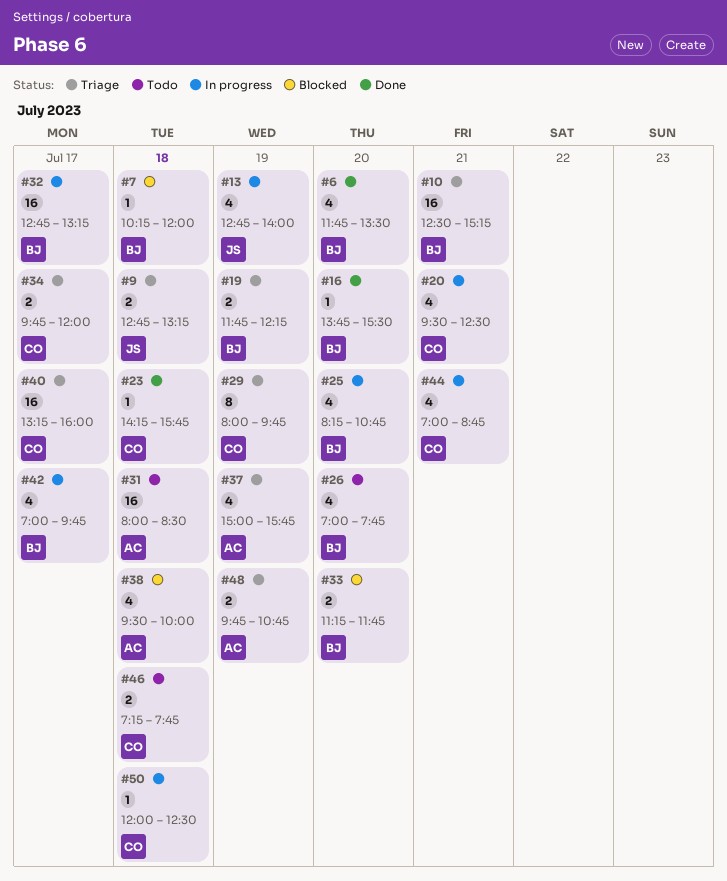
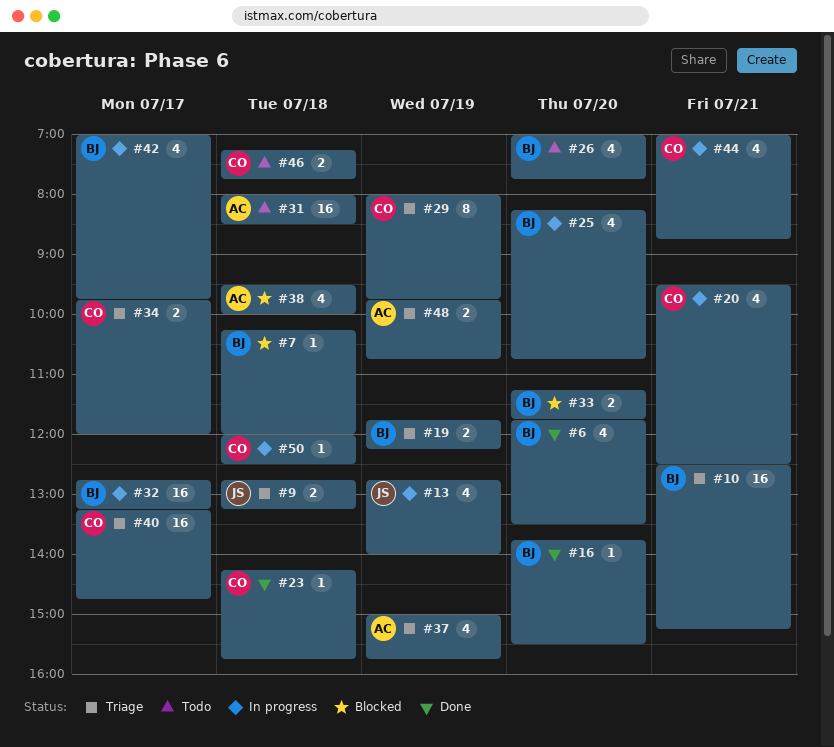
#40, ends: 16:00 -> 14:45

